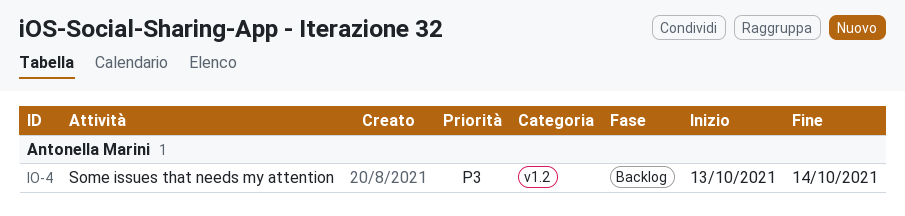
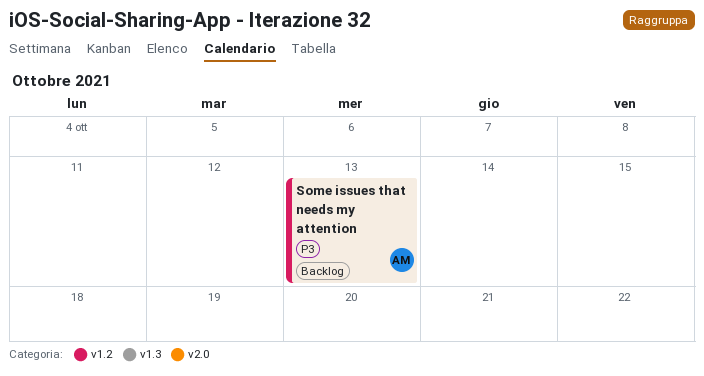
Some issues that needs my attention, due: Oct 14 -> Oct 13

